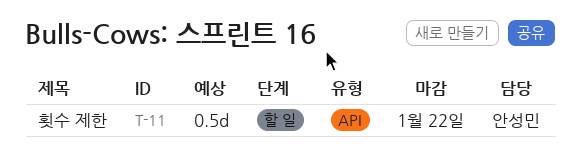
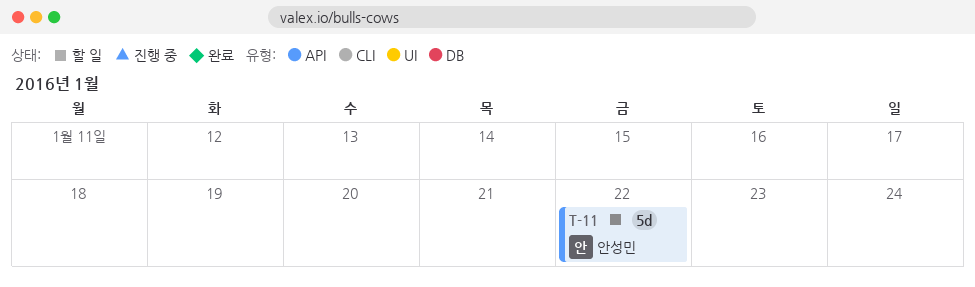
T-11, estimate: 0.5d -> 5d

